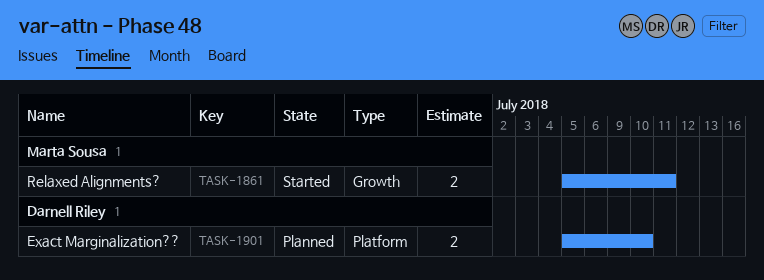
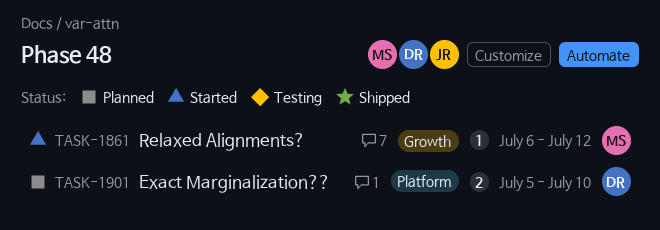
TASK-1861, estimate: 2 -> 1
TASK-1861, start: Jul 5 -> Jul 6
TASK-1861, due: Jul 11 -> Jul 12

